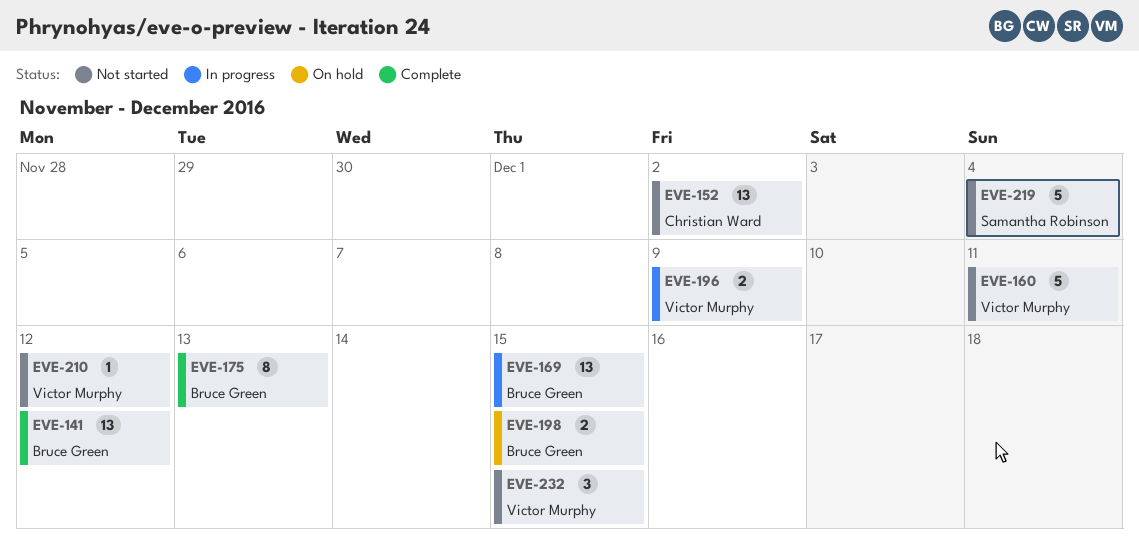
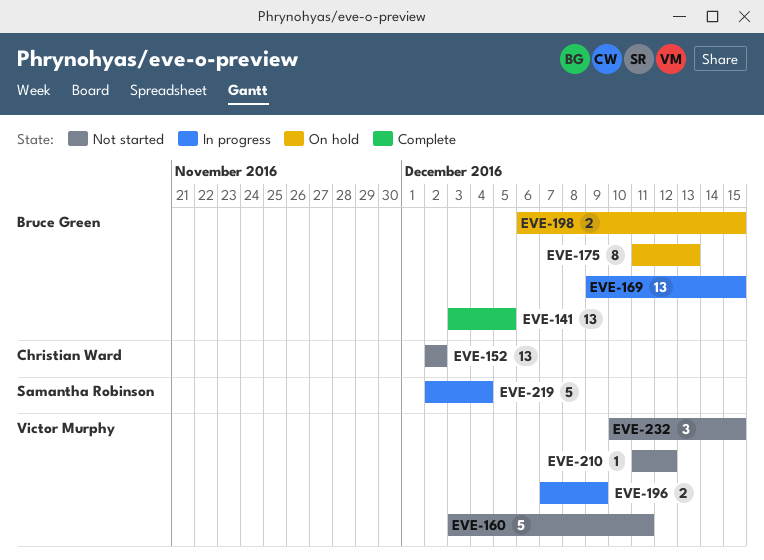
EVE-141, due: Dec 12 -> Dec 5
EVE-175, status: Complete -> On hold
EVE-219, status: Not started -> In progress

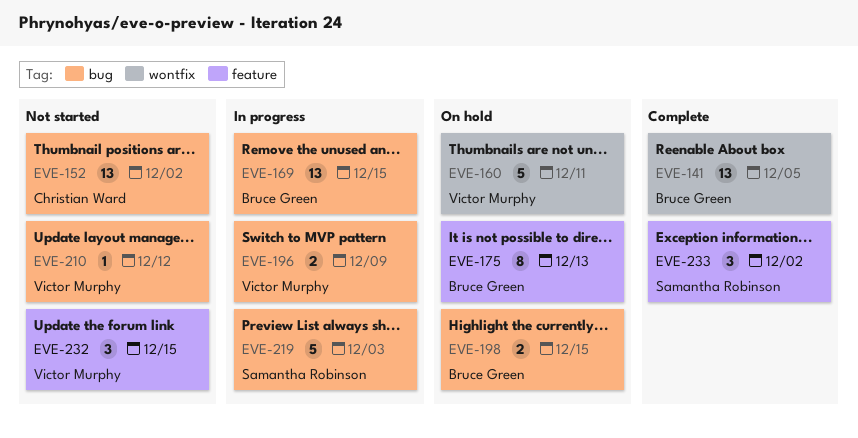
EVE-160, status: Not started -> On hold
EVE-219, due: Dec 4 -> Dec 3
EVE-233: none -> present

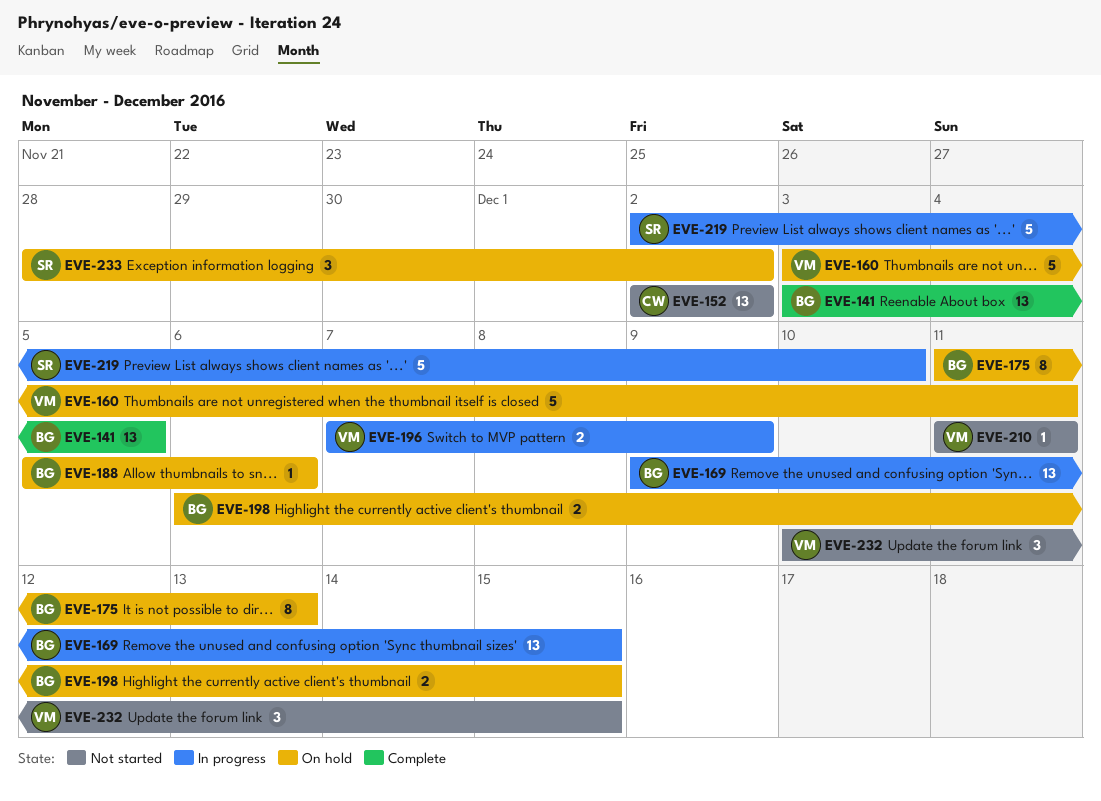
EVE-188: none -> present
EVE-210, due: Dec 12 -> Dec 11
EVE-219, due: Dec 3 -> Dec 10
EVE-233, status: Complete -> On hold

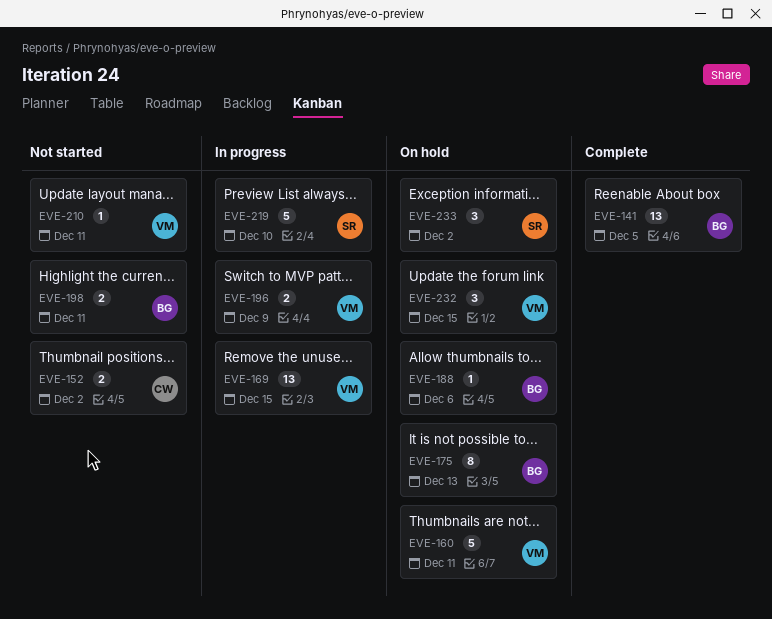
EVE-152, estimate: 13 -> 2
EVE-169, owner: BG -> VM
EVE-198, status: On hold -> Not started
EVE-198, due: Dec 15 -> Dec 11
EVE-232, status: Not started -> On hold

